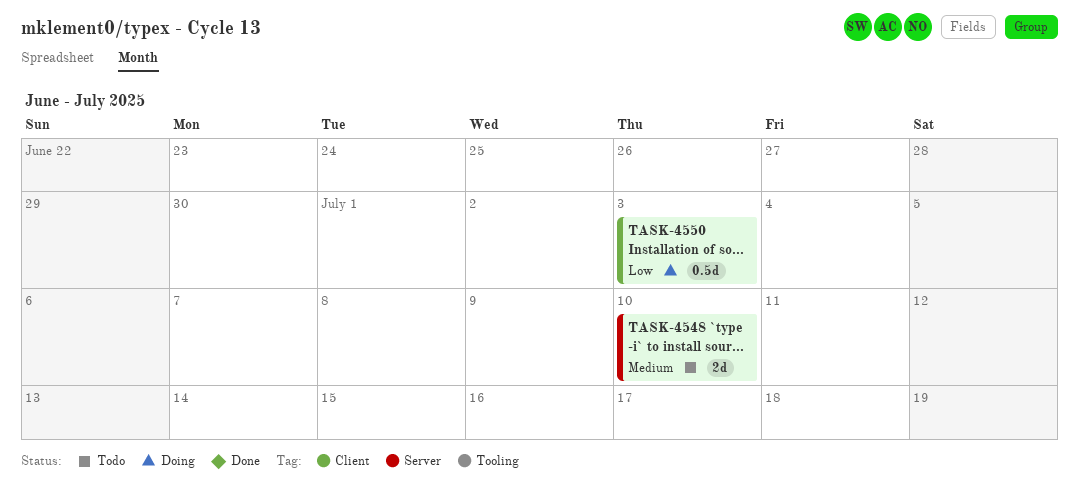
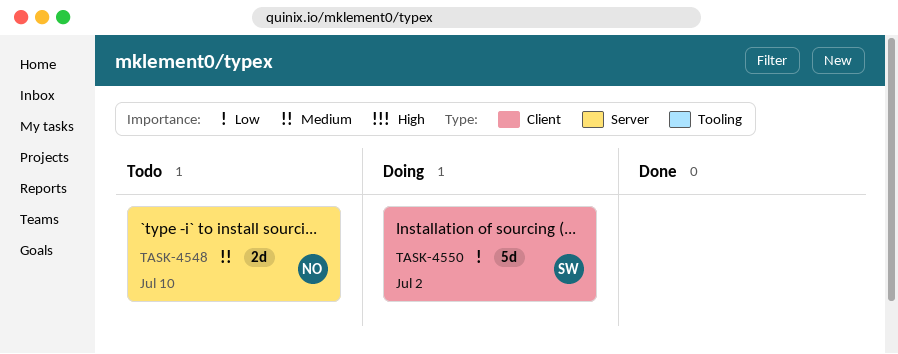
TASK-4550, estimate: 0.5d -> 5d
TASK-4550, due: Jul 3 -> Jul 2

